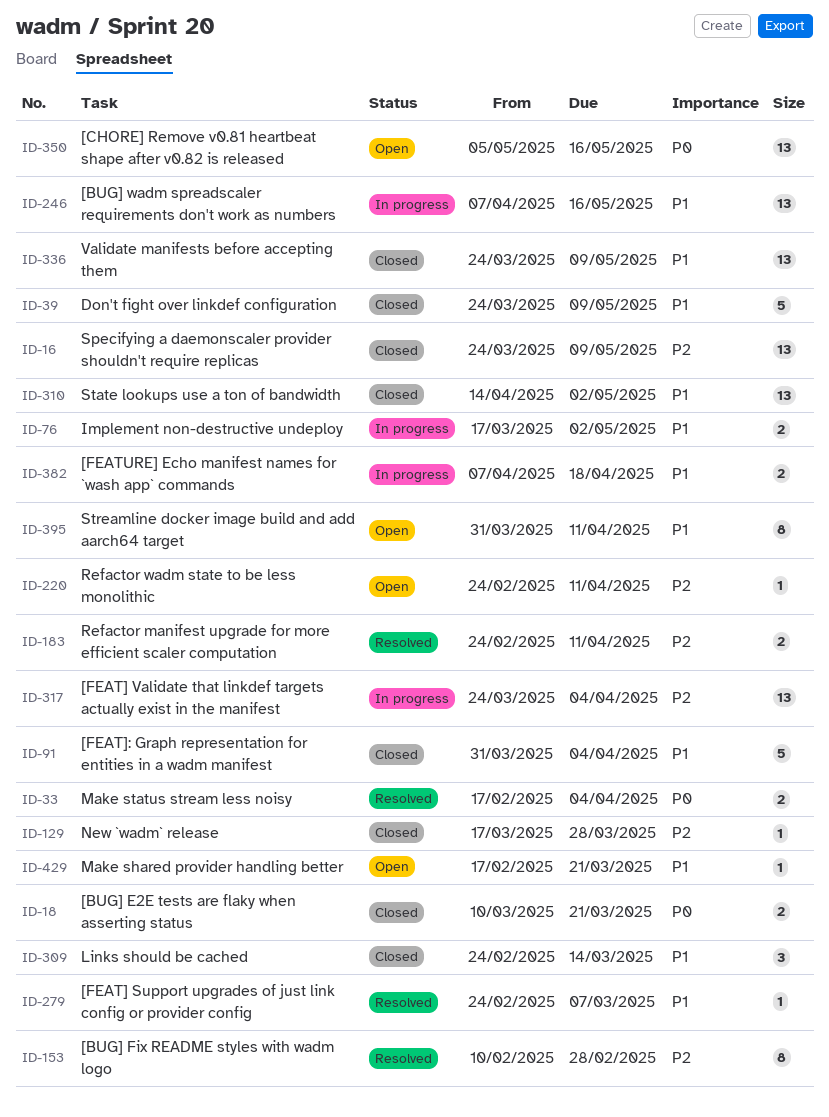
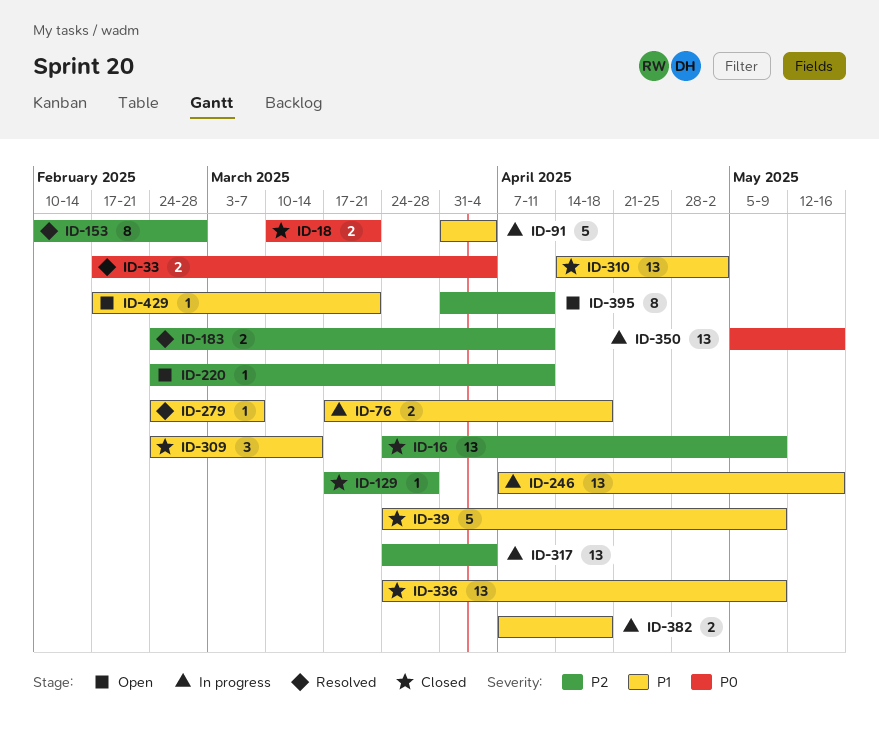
ID-76, due: May 2 -> Apr 18
ID-91, status: Closed -> In progress
ID-350, status: Open -> In progress
ID-395, priority: P1 -> P2

